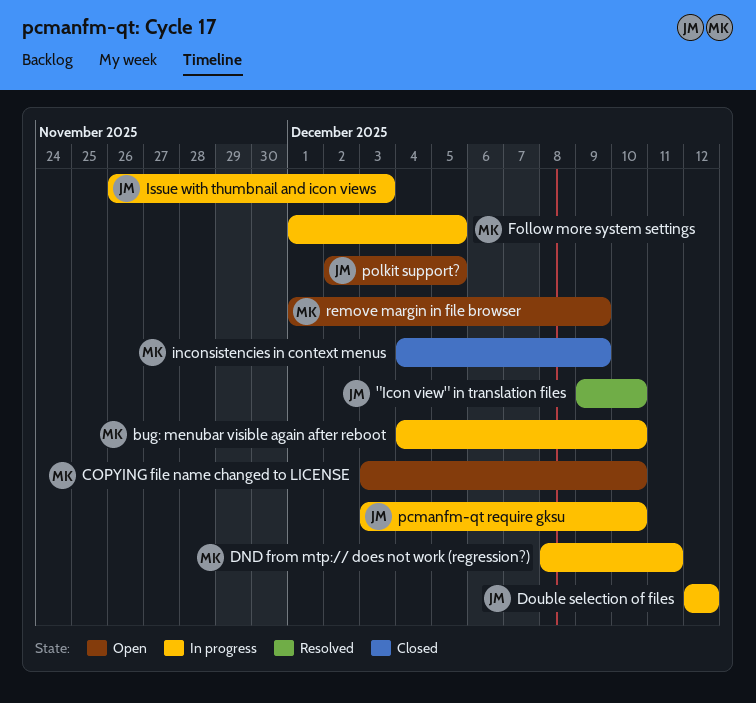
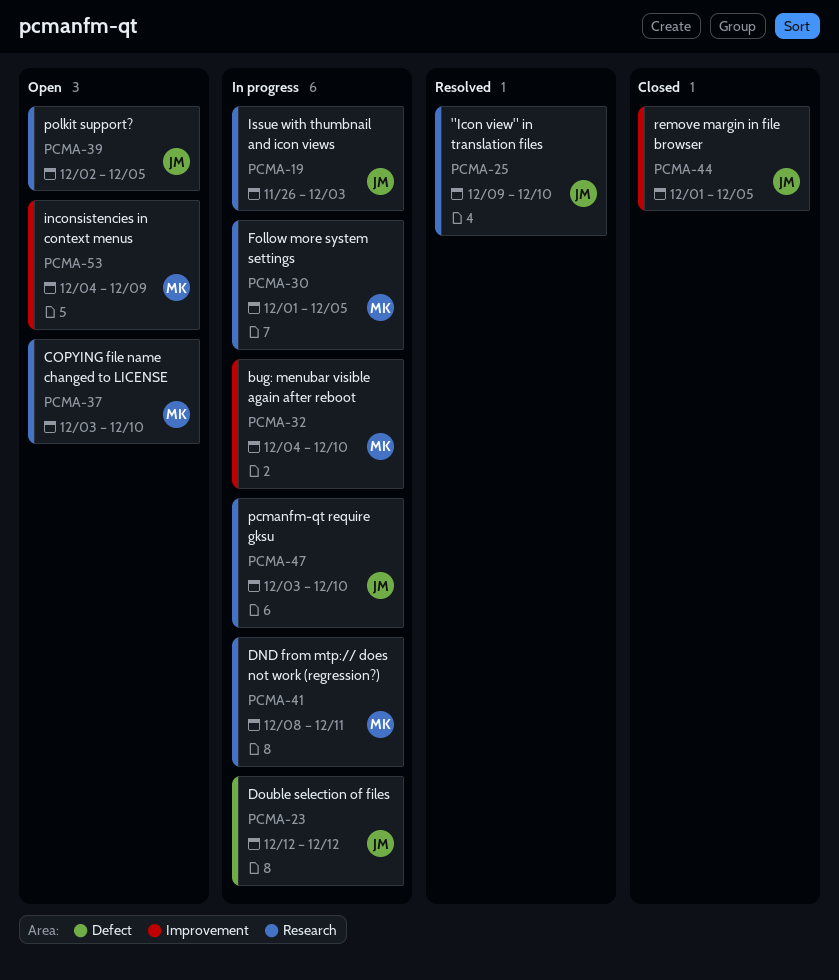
inconsistencies in context menus, status: Closed -> Open
remove margin in file browser, status: Open -> Closed
remove margin in file browser, owner: MK -> JM
remove margin in file browser, due: Dec 9 -> Dec 5

